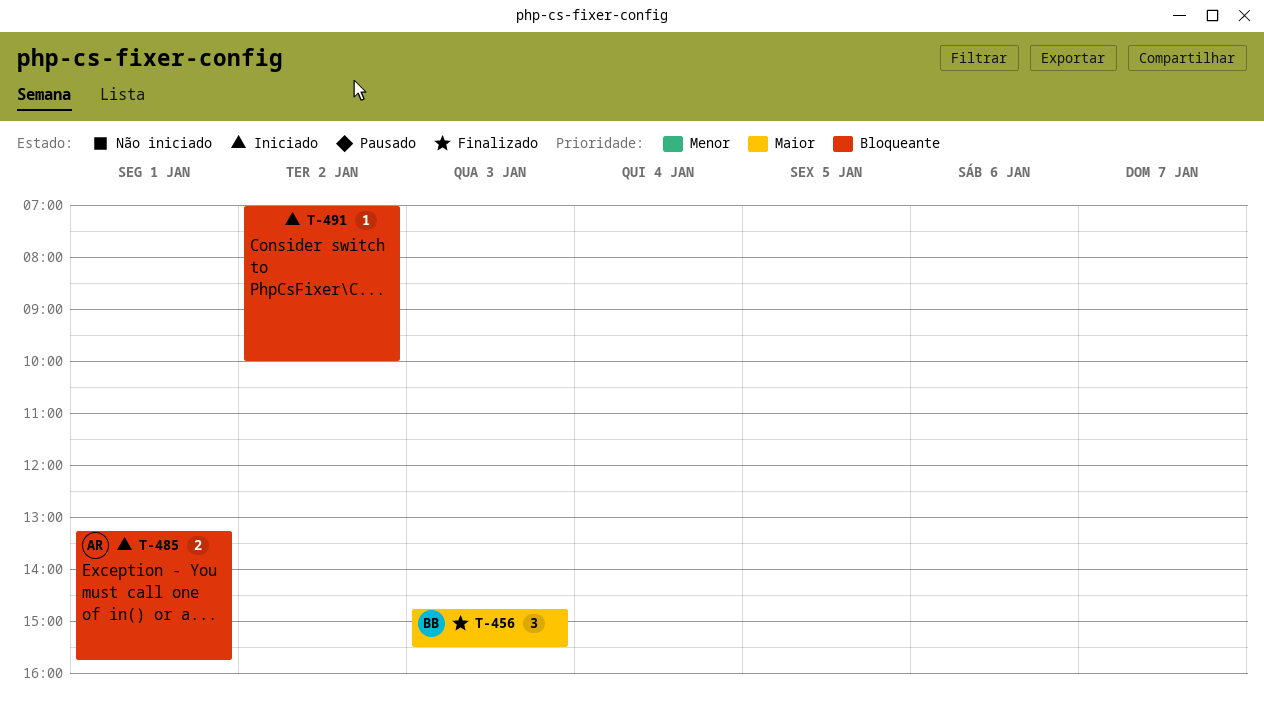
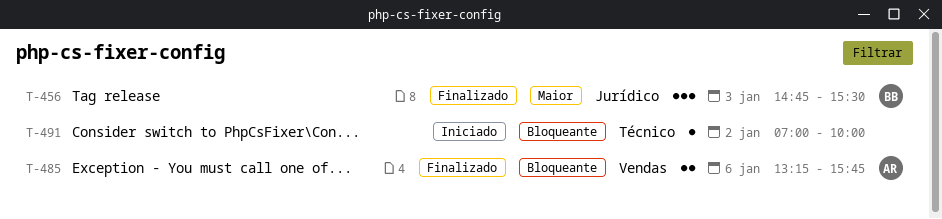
T-485, status: Iniciado -> Finalizado
T-485, day: Jan 1 -> Jan 6

